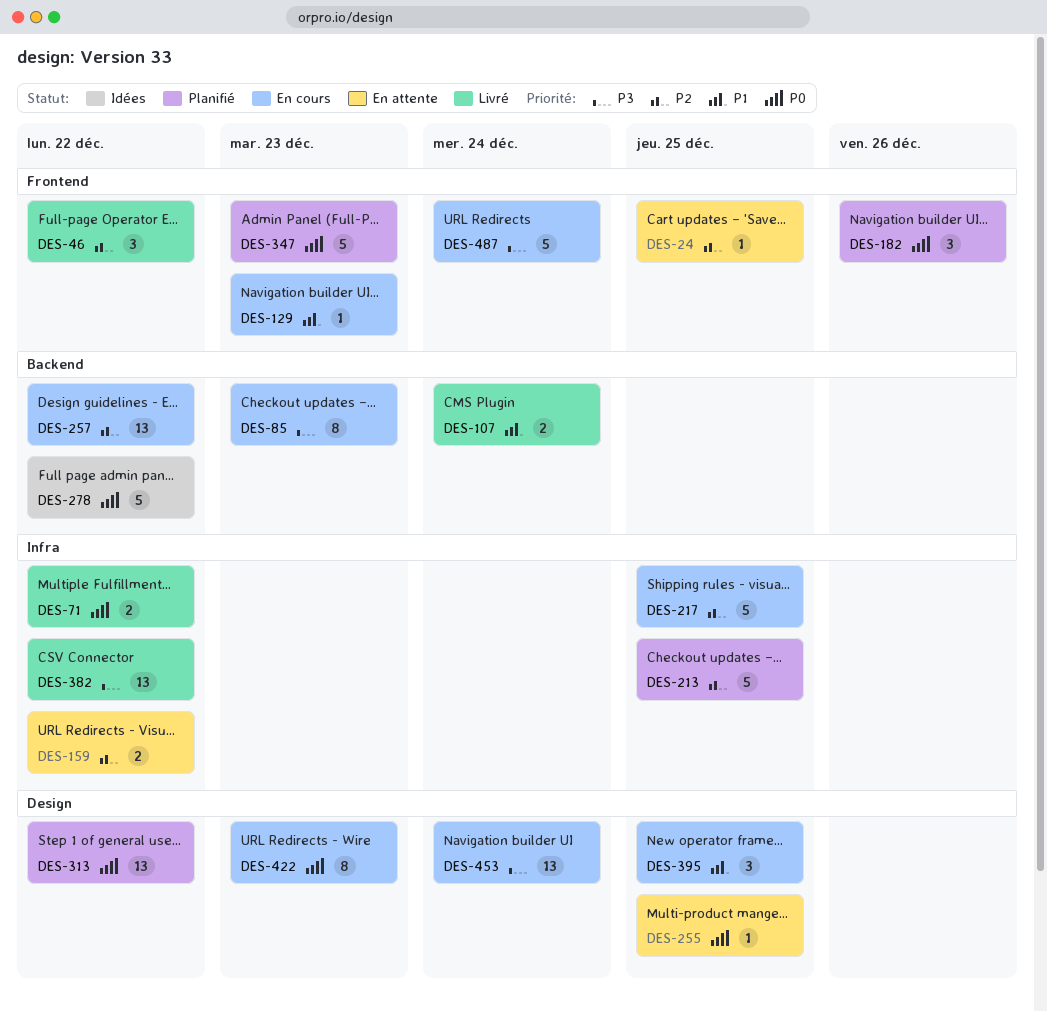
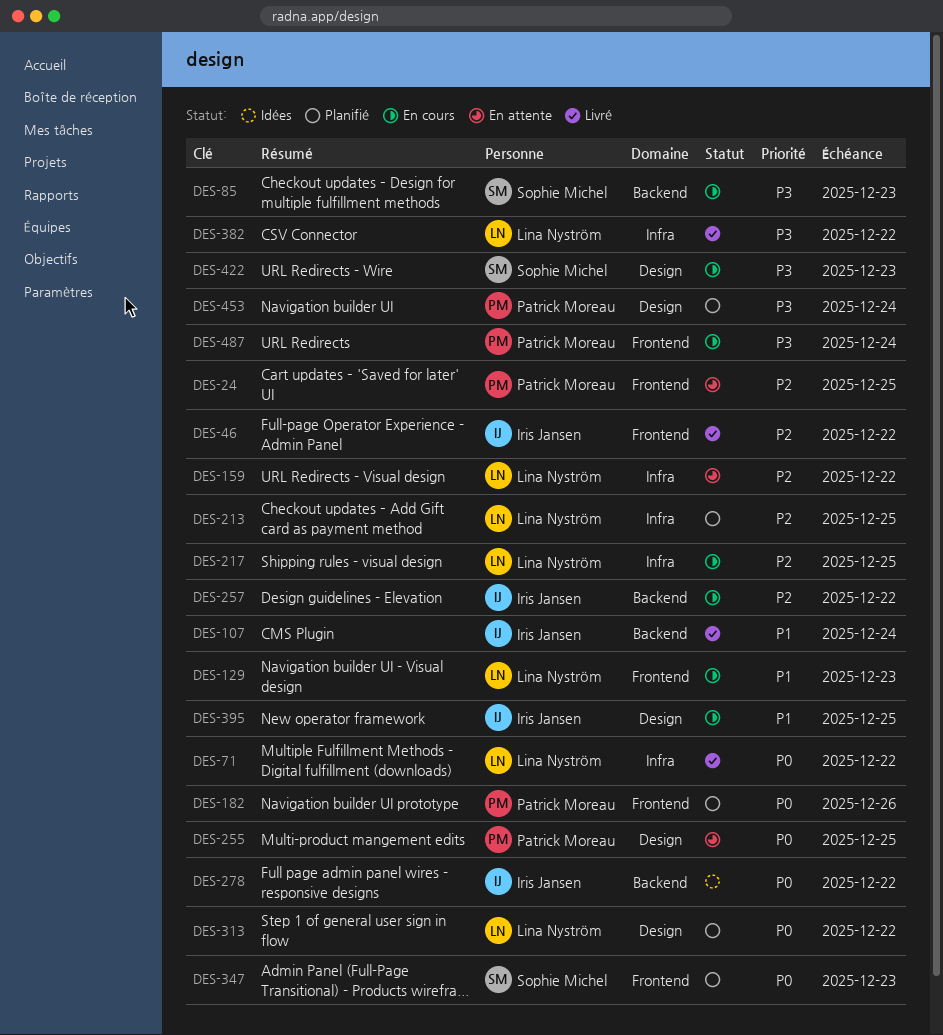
DES-422, priority: P0 -> P3
DES-453, status: En cours -> Planifié

